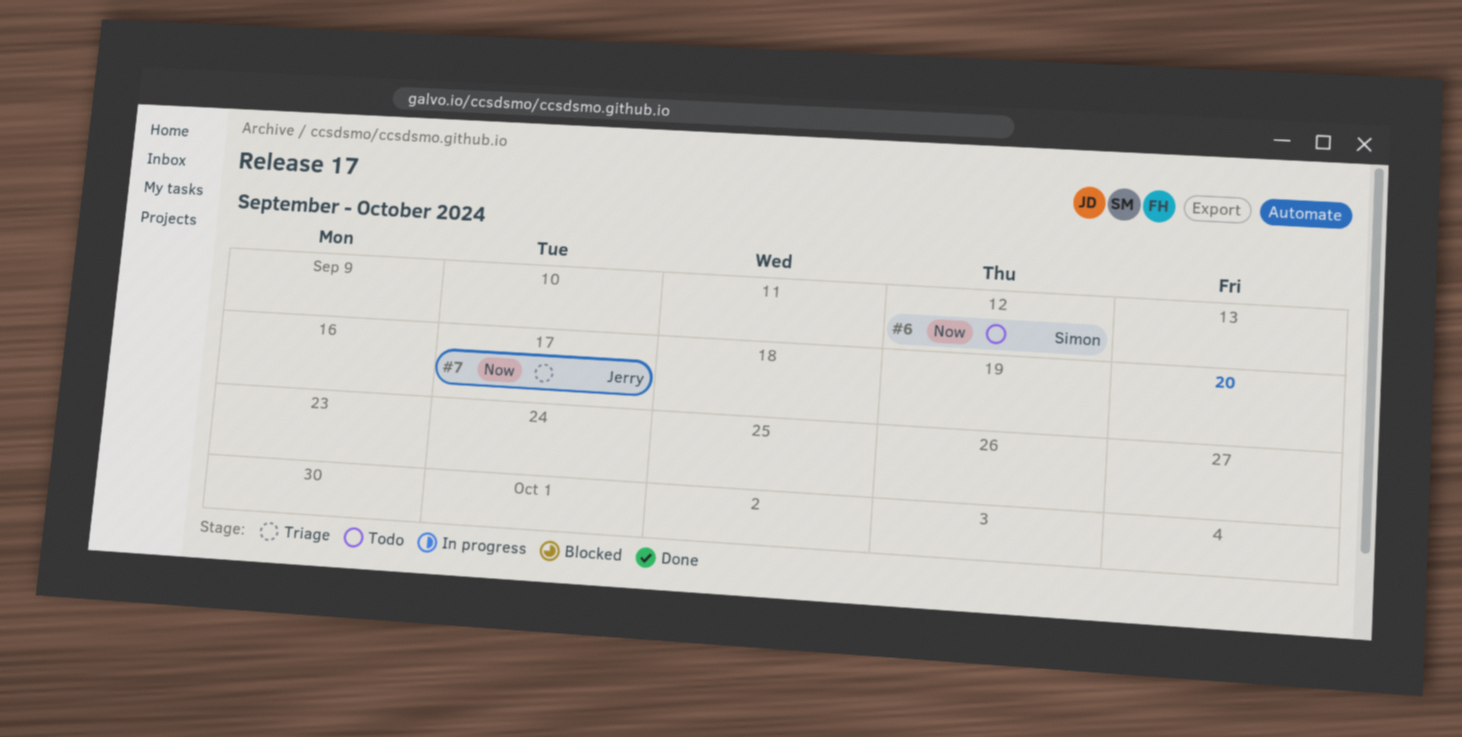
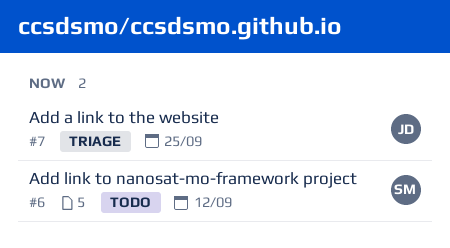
#7, due: Sep 17 -> Sep 25

